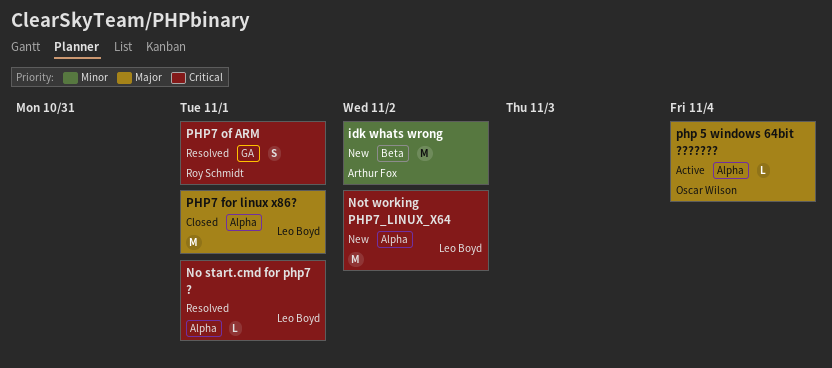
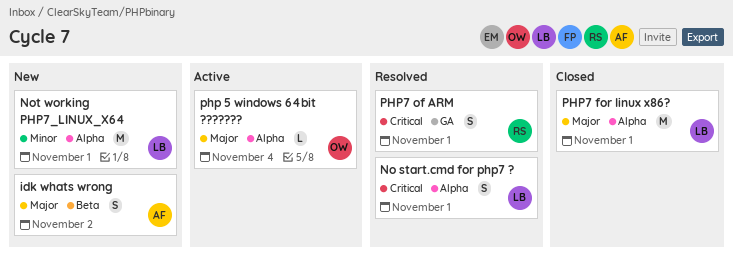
idk whats wrong, priority: Minor -> Major
idk whats wrong, estimate: M -> S
No start.cmd for php7 ?, estimate: L -> S
Not working PHP7_LINUX_X64, priority: Critical -> Minor
Not working PHP7_LINUX_X64, due: Nov 2 -> Nov 1

